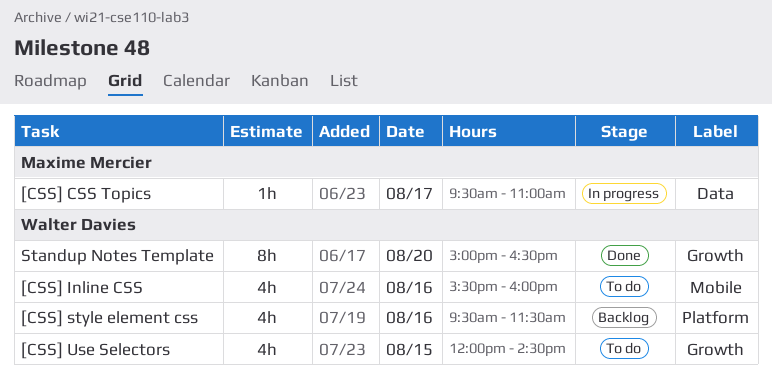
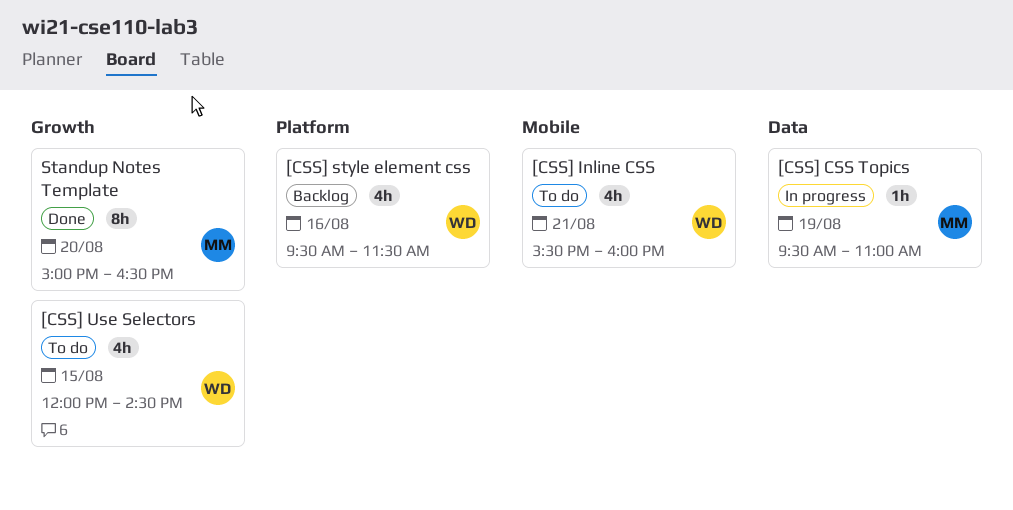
[CSS] CSS Topics, day: Aug 17 -> Aug 19
[CSS] Inline CSS, day: Aug 16 -> Aug 21
Standup Notes Template, owner: Walter Davies -> Maxime Mercier

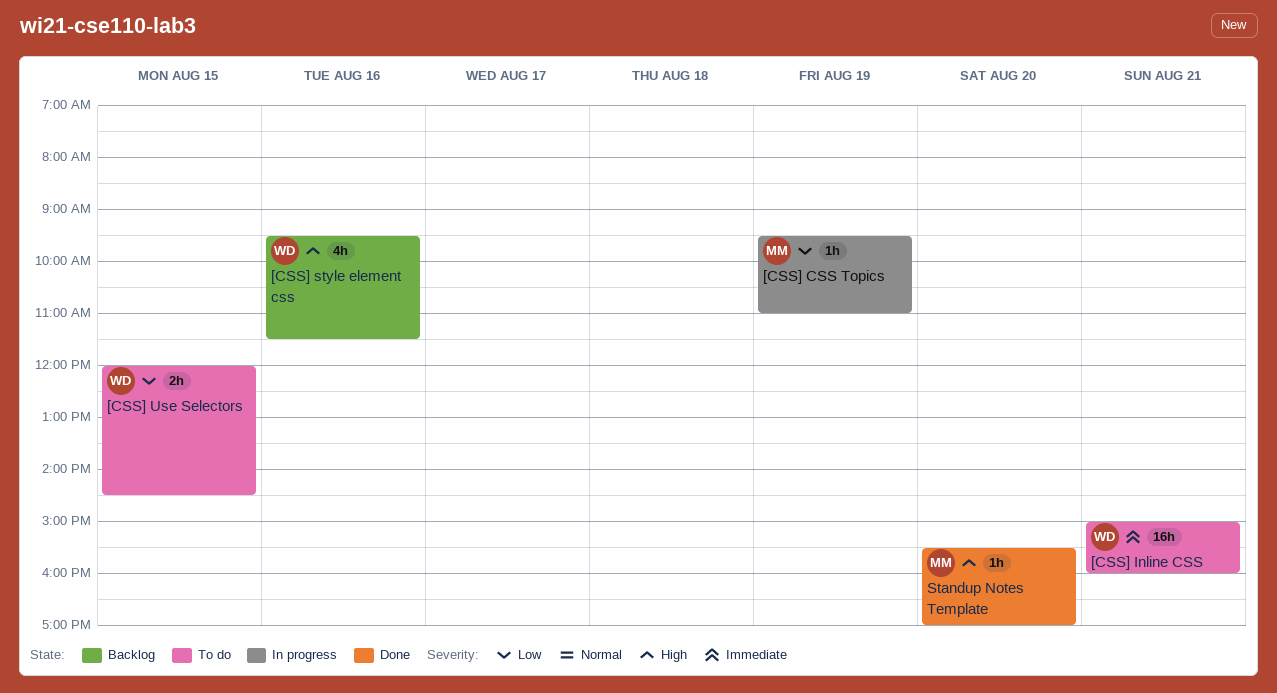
[CSS] Inline CSS, estimate: 4h -> 16h
[CSS] Inline CSS, begins: 15:30 -> 15:00
[CSS] Use Selectors, estimate: 4h -> 2h
Standup Notes Template, estimate: 8h -> 1h
Standup Notes Template, begins: 15:00 -> 15:30
Standup Notes Template, ends: 16:30 -> 17:00

